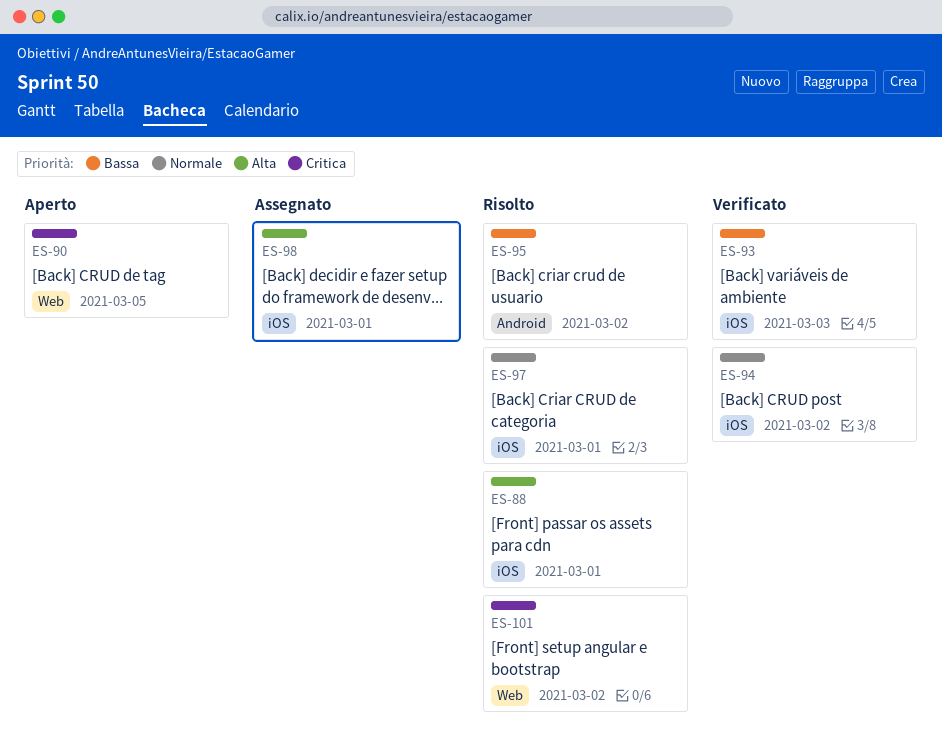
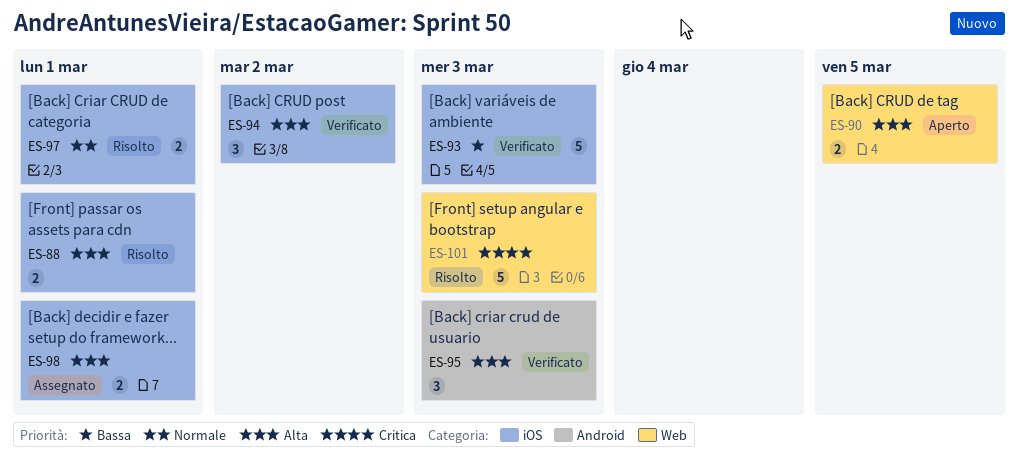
ES-90, priority: Critica -> Alta
ES-94, priority: Normale -> Alta
ES-95, status: Risolto -> Verificato
ES-95, priority: Bassa -> Alta
ES-95, due: Mar 2 -> Mar 3
ES-101, due: Mar 2 -> Mar 3

